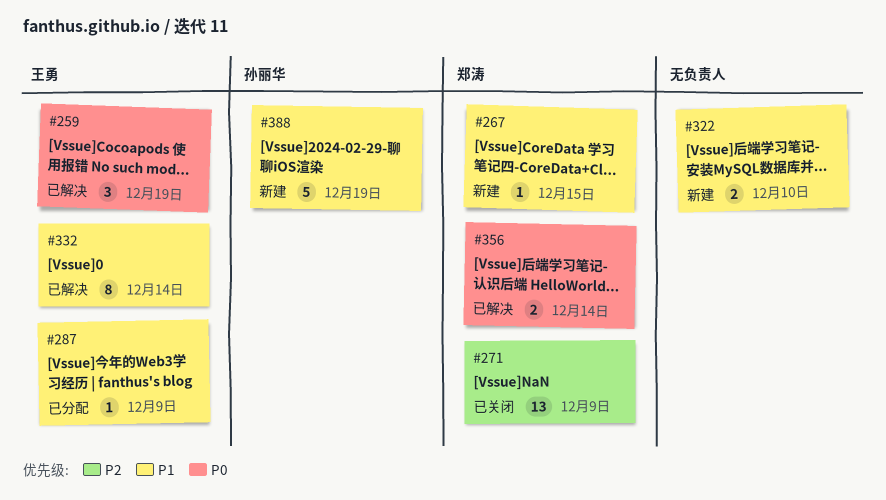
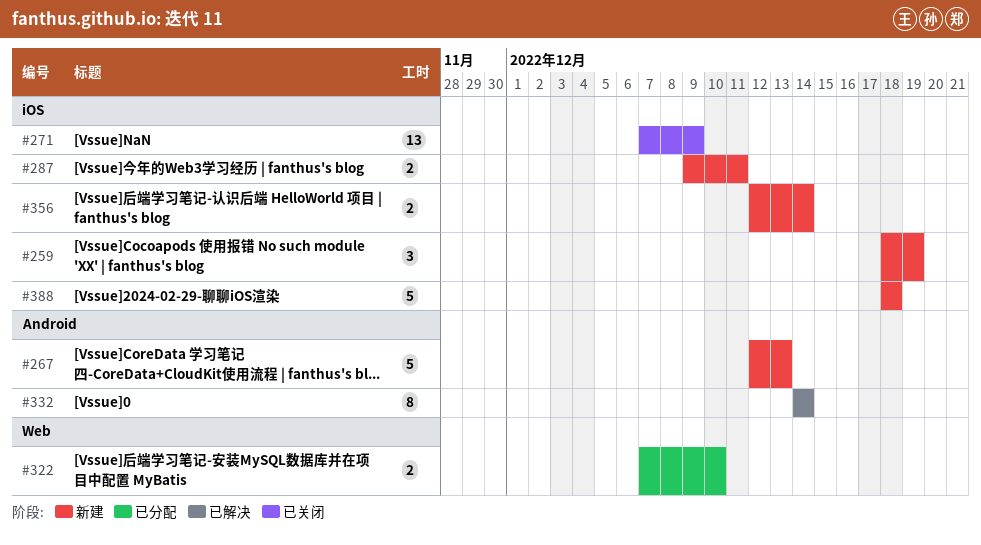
#259, status: 已解决 -> 新建
#267, estimate: 1 -> 5
#267, due: Dec 15 -> Dec 13
#287, status: 已分配 -> 新建
#287, estimate: 1 -> 2
#287, due: Dec 9 -> Dec 11
#322, status: 新建 -> 已分配
#356, status: 已解决 -> 新建
#388, due: Dec 19 -> Dec 18

